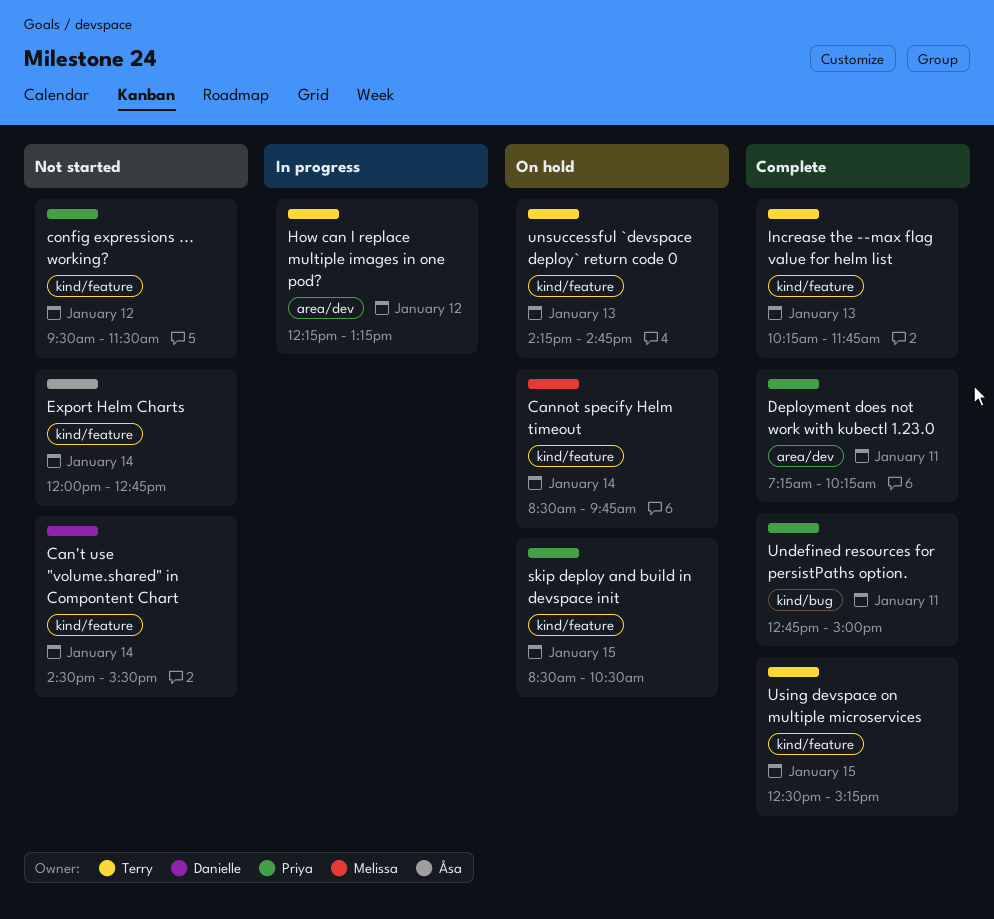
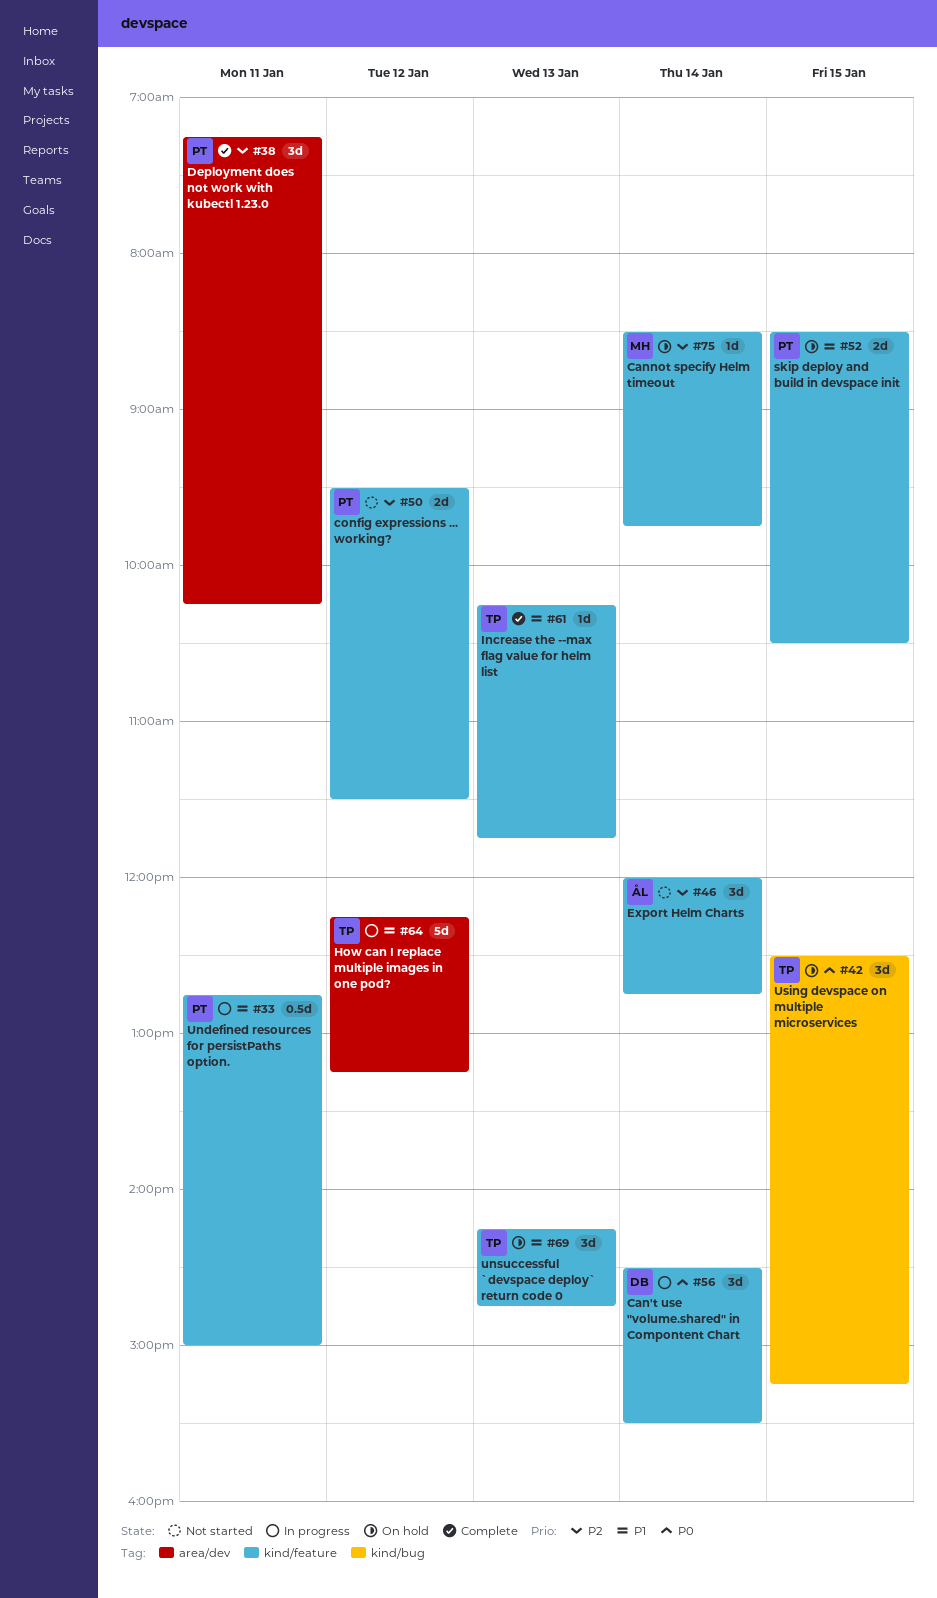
Can't use "volume.shared" in Compontent Chart, status: Not started -> In progress
Undefined resources for persistPaths option., status: Complete -> In progress
Undefined resources for persistPaths option., label: kind/bug -> kind/feature
Using devspace on multiple microservices, status: Complete -> On hold
Using devspace on multiple microservices, label: kind/feature -> kind/bug

